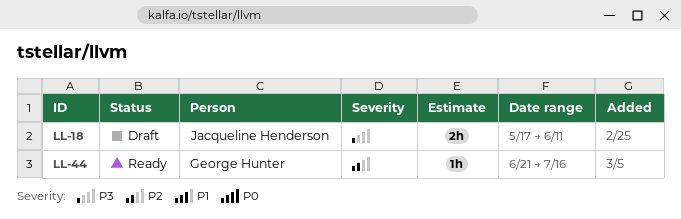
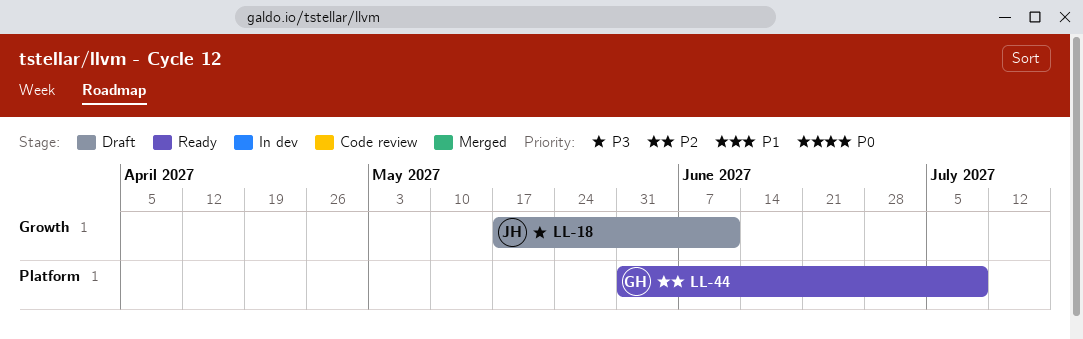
LL-44, start: Jun 21 -> May 31
LL-44, due: Jul 16 -> Jul 9

